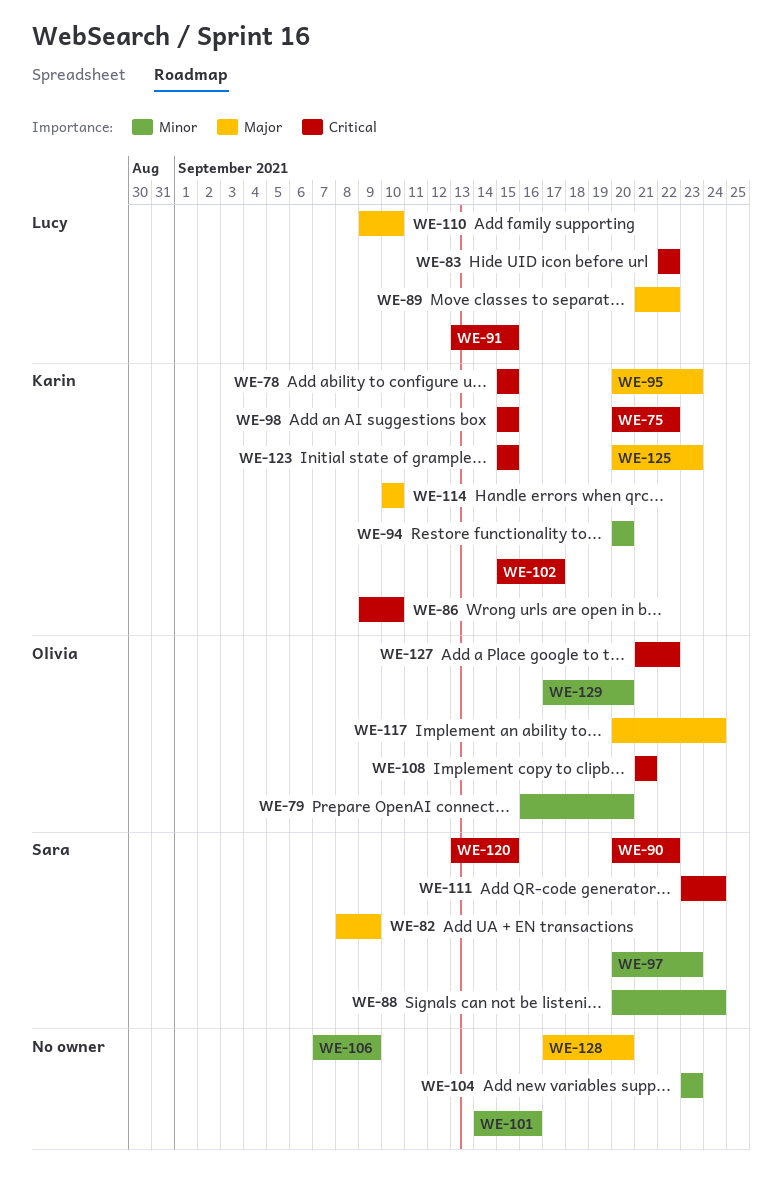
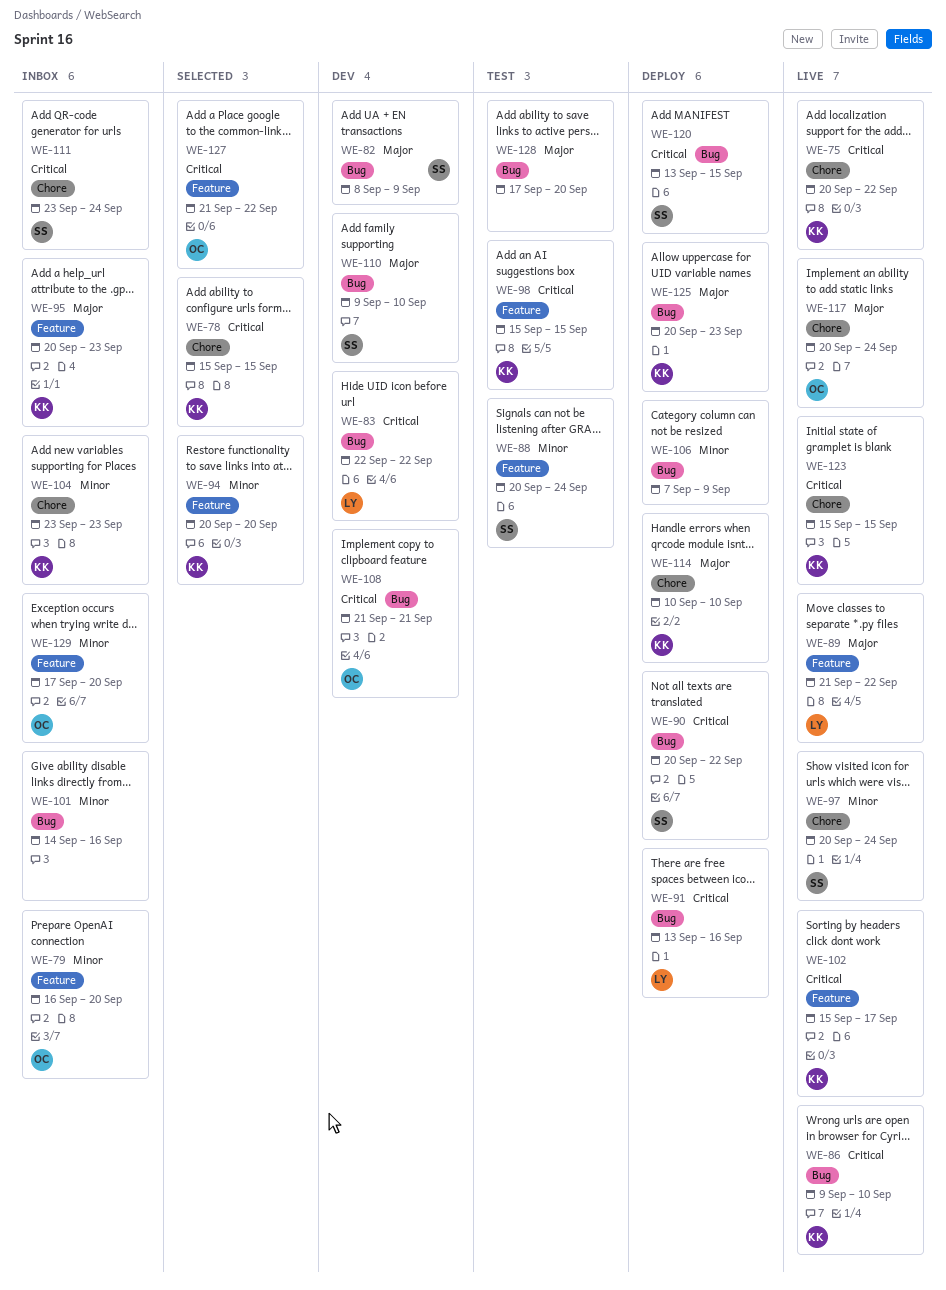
WE-91, due: Sep 15 -> Sep 16
WE-97, due: Sep 23 -> Sep 24
WE-104, owner: none -> Karin
WE-110, owner: Lucy -> Sara

